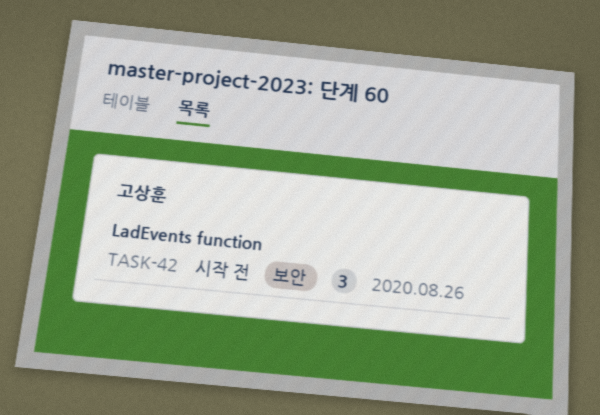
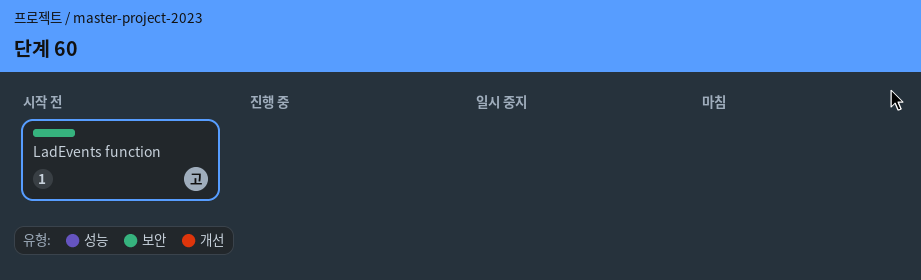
LadEvents function, estimate: 3 -> 1

